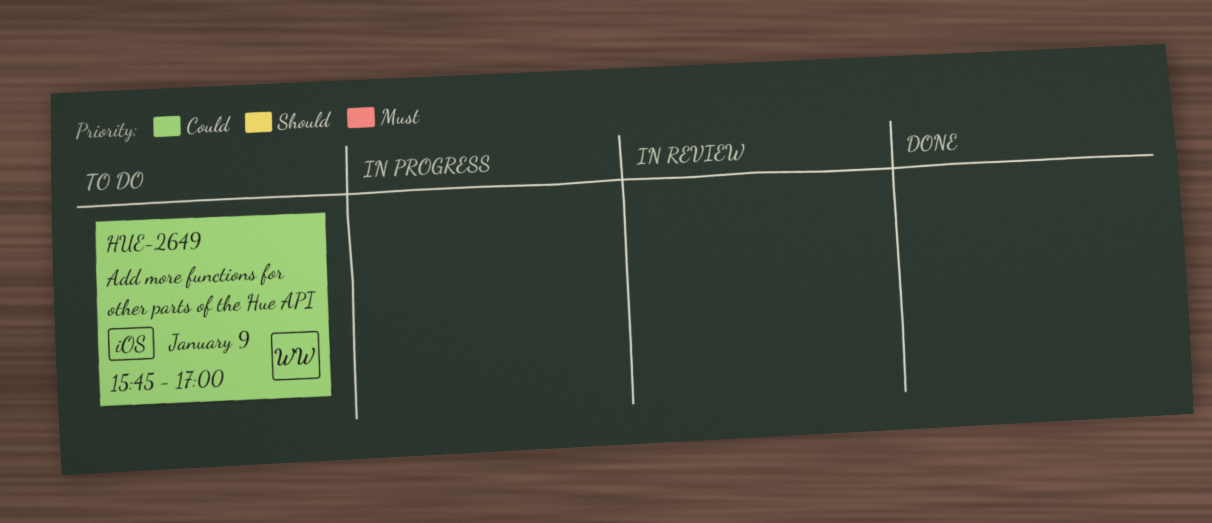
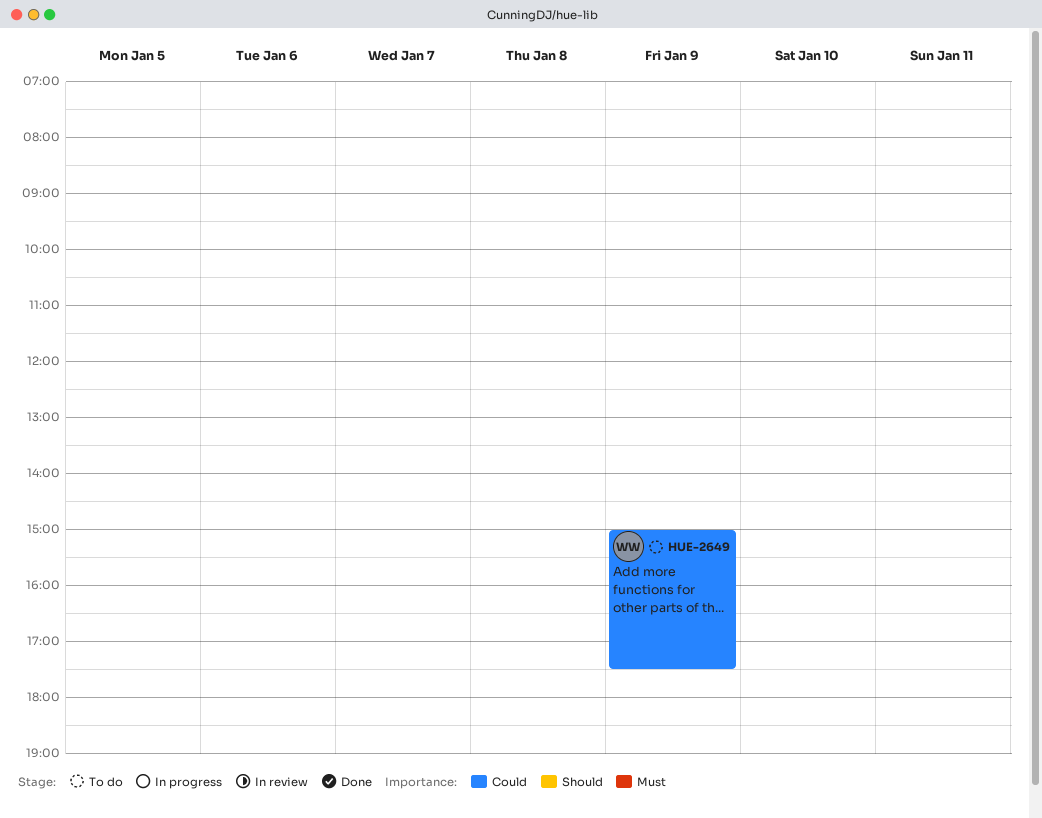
HUE-2649, begins: 15:45 -> 15:00
HUE-2649, ends: 17:00 -> 17:30

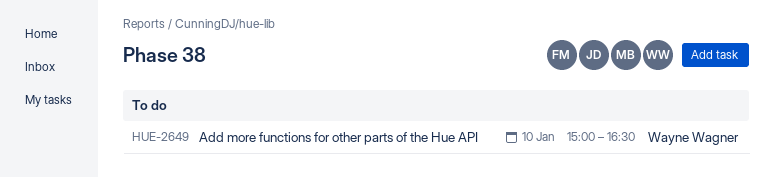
HUE-2649, day: Jan 9 -> Jan 10
HUE-2649, ends: 17:30 -> 16:30

